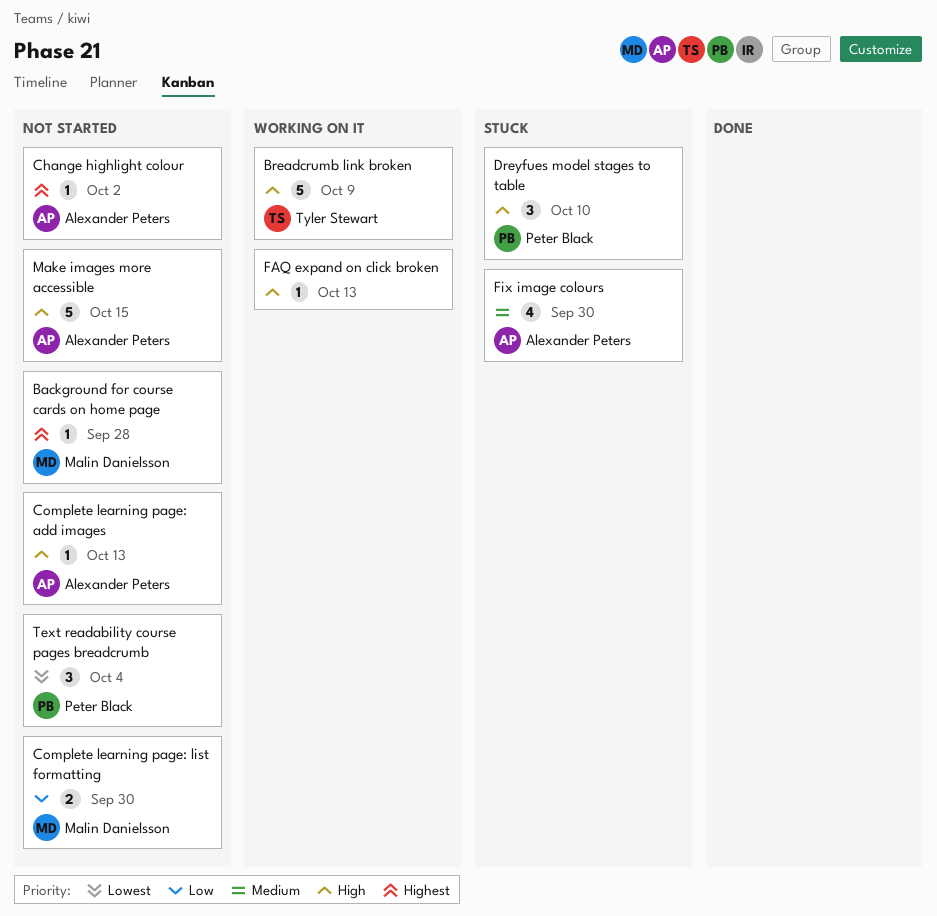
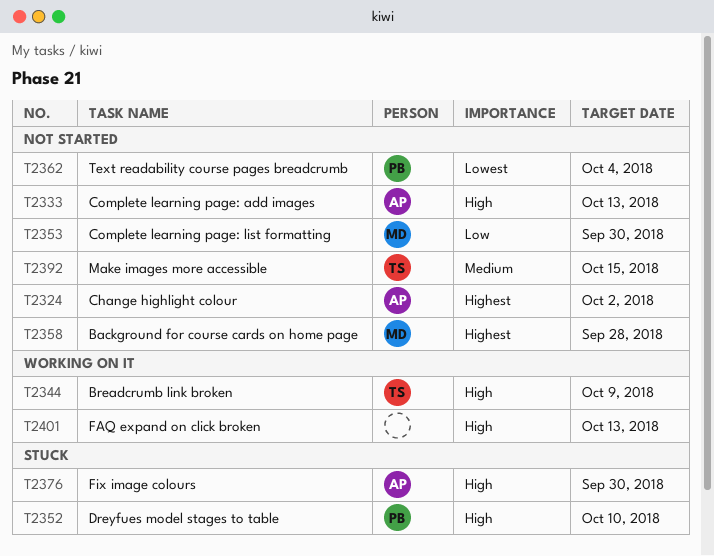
Fix image colours, priority: Medium -> High
Make images more accessible, owner: Alexander Peters -> Tyler Stewart
Make images more accessible, priority: High -> Medium

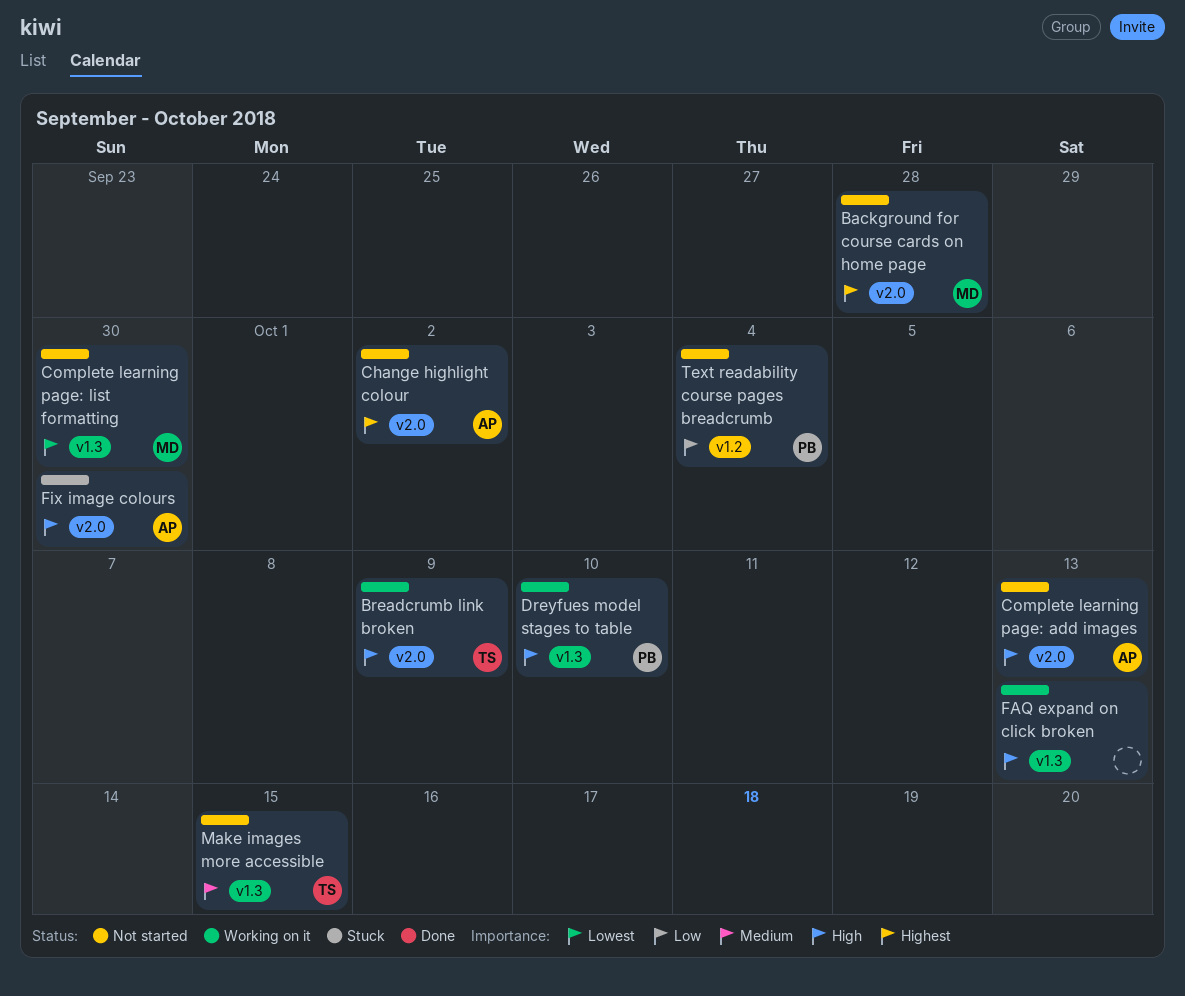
Complete learning page: list formatting, priority: Low -> Lowest
Dreyfues model stages to table, status: Stuck -> Working on it
Text readability course pages breadcrumb, priority: Lowest -> Low

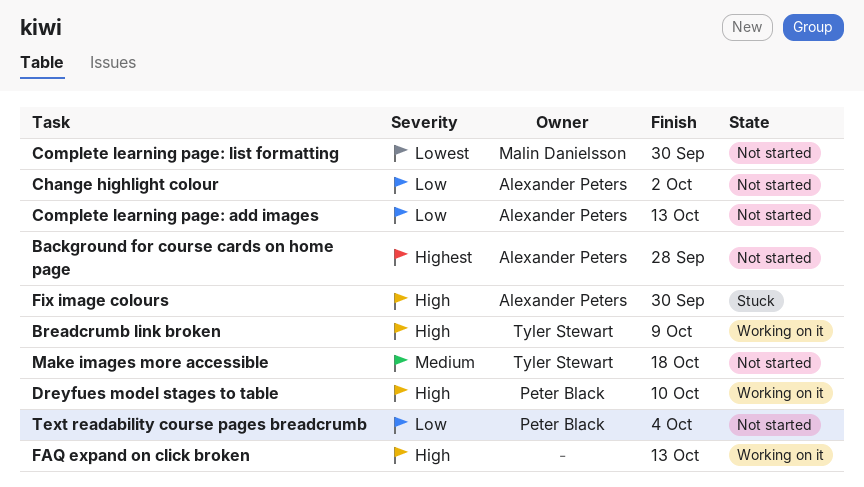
Background for course cards on home page, owner: Malin Danielsson -> Alexander Peters
Change highlight colour, priority: Highest -> Low
Complete learning page: add images, priority: High -> Low
Make images more accessible, due: Oct 15 -> Oct 18

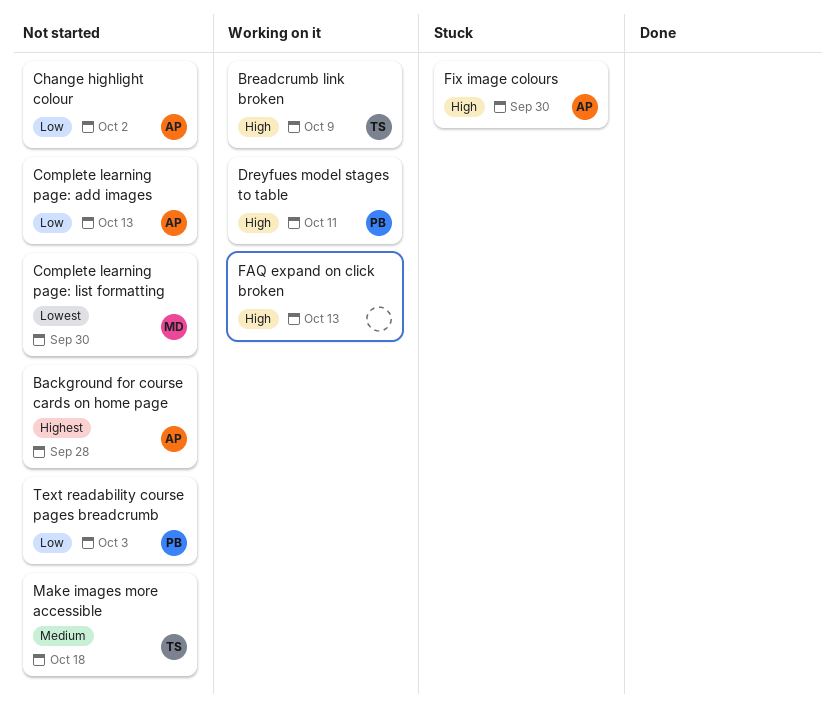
Dreyfues model stages to table, due: Oct 10 -> Oct 11
Text readability course pages breadcrumb, due: Oct 4 -> Oct 3

